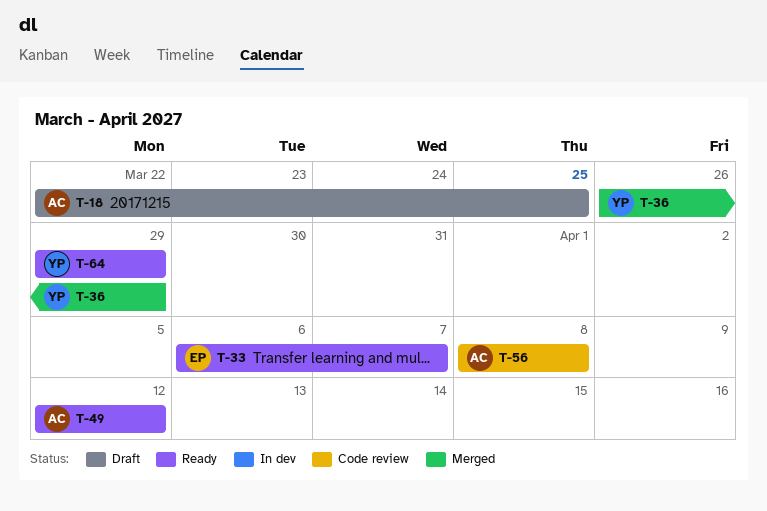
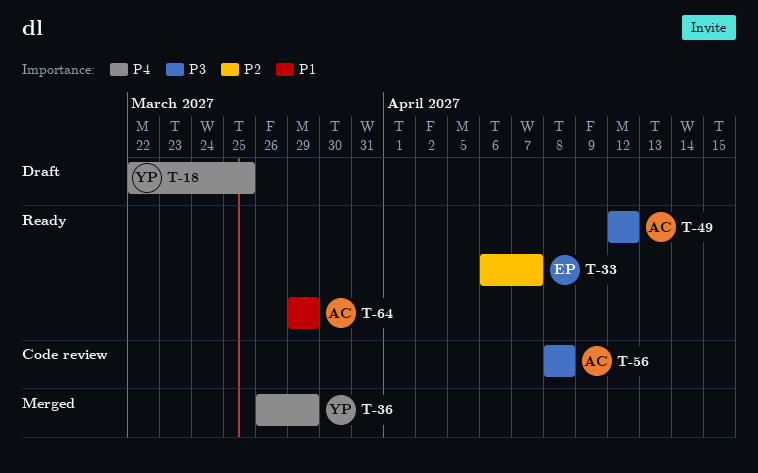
T-18, owner: AC -> YP
T-64, owner: YP -> AC

